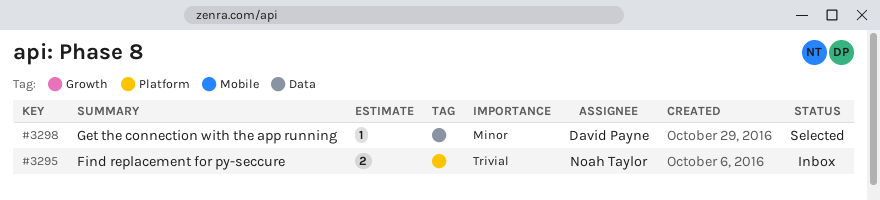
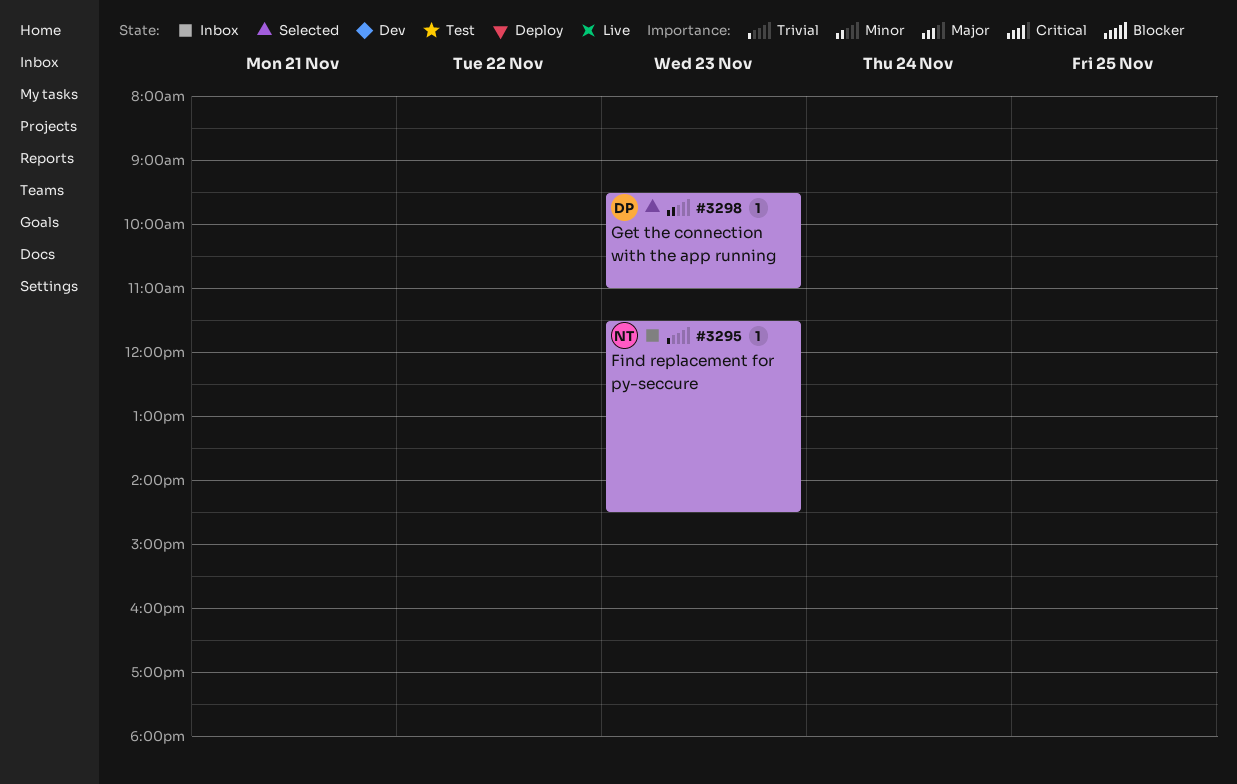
#3295, estimate: 2 -> 1

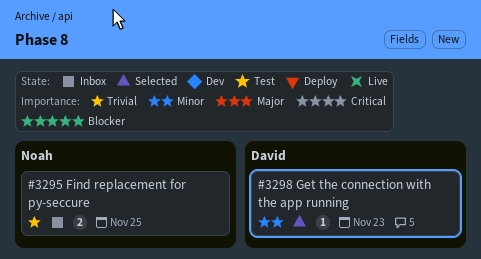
#3295, estimate: 1 -> 2
#3295, day: Nov 23 -> Nov 25

